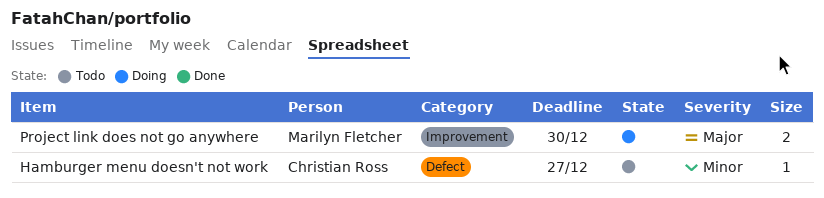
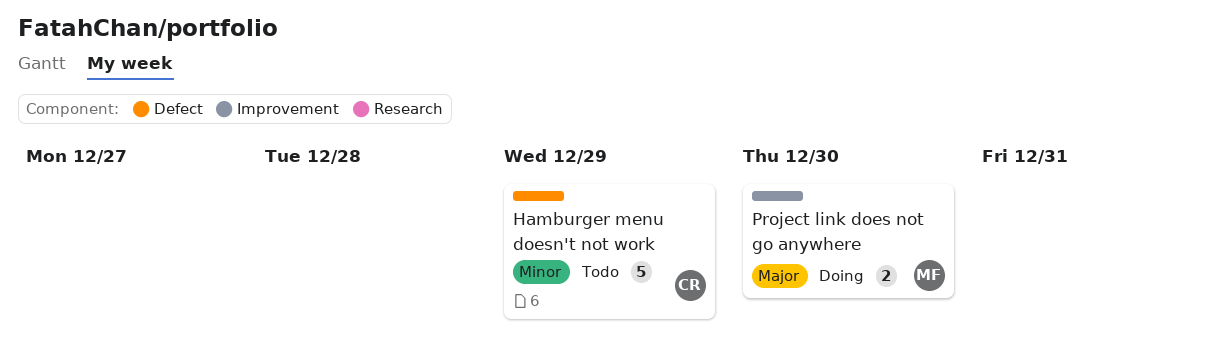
Hamburger menu doesn't not work, estimate: 1 -> 5
Hamburger menu doesn't not work, due: Dec 27 -> Dec 29

